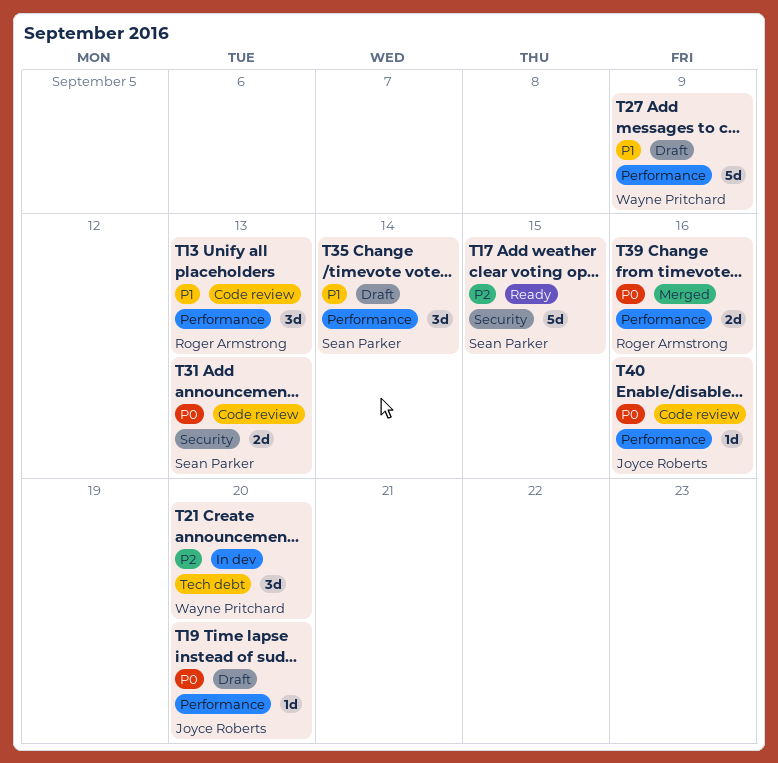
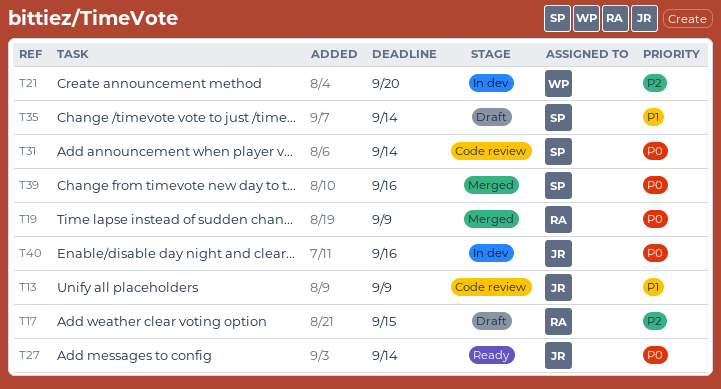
T13, owner: Roger Armstrong -> Joyce Roberts
T13, due: Sep 13 -> Sep 9
T17, status: Ready -> Draft
T17, owner: Sean Parker -> Roger Armstrong
T19, status: Draft -> Merged
T19, owner: Joyce Roberts -> Roger Armstrong
T19, due: Sep 20 -> Sep 9
T27, status: Draft -> Ready
T27, owner: Wayne Pritchard -> Joyce Roberts
T27, priority: P1 -> P0
T27, due: Sep 9 -> Sep 14
T31, due: Sep 13 -> Sep 14
T39, owner: Roger Armstrong -> Sean Parker
T40, status: Code review -> In dev

